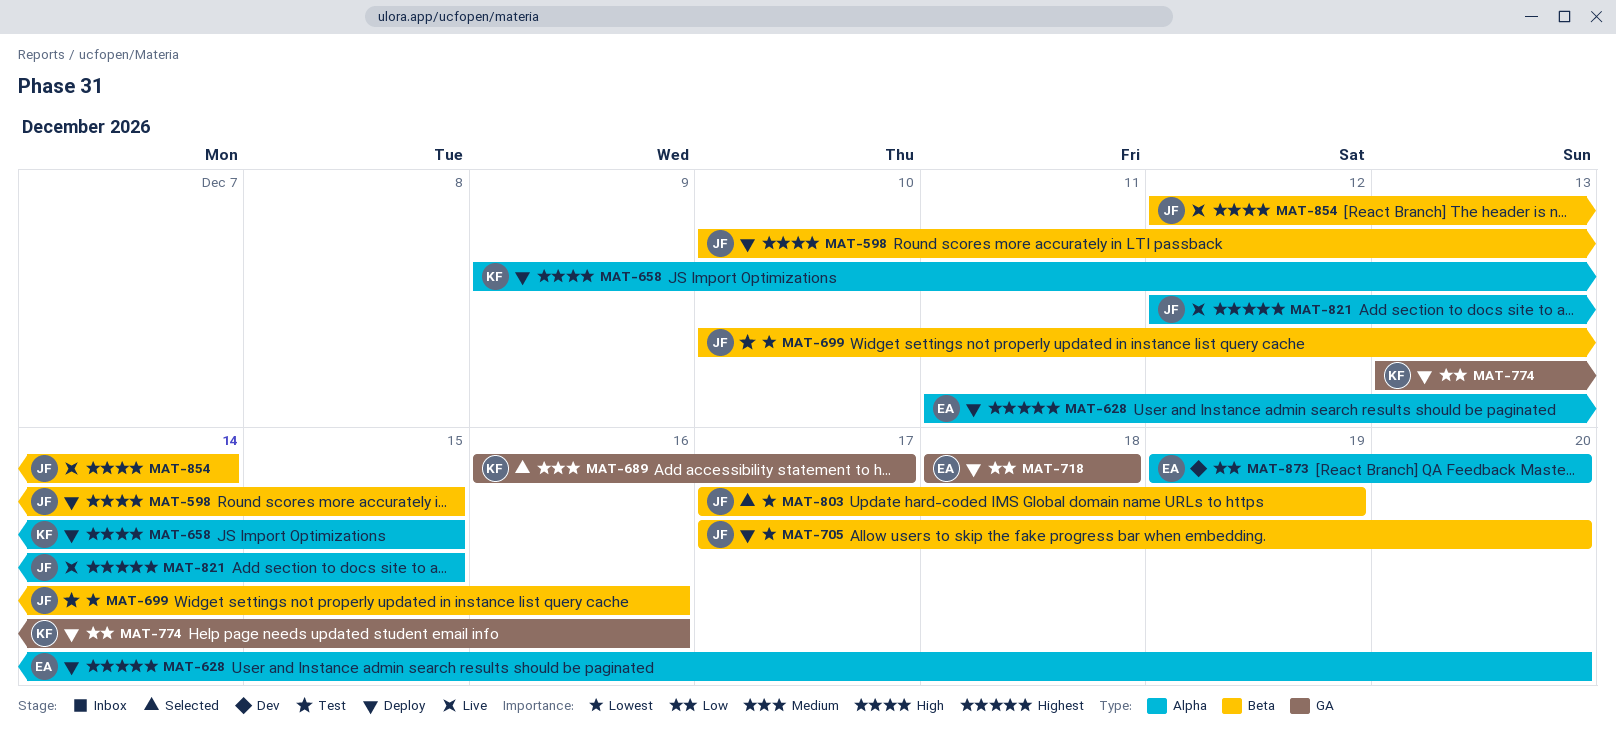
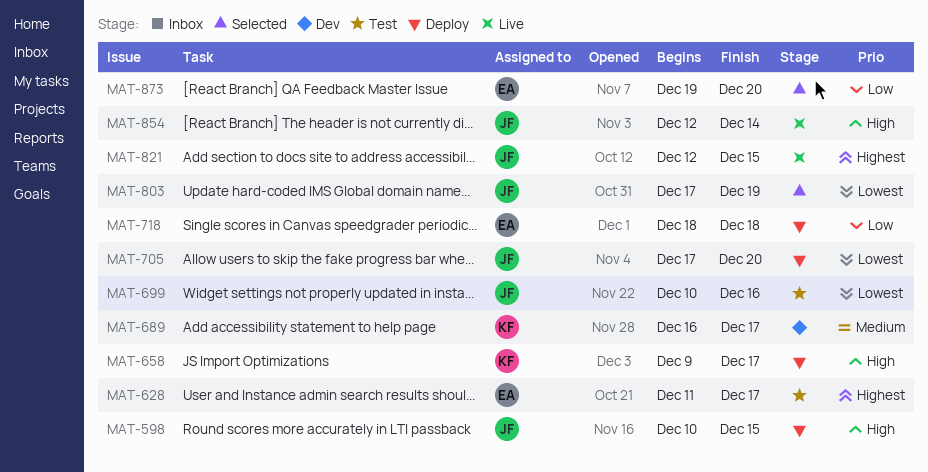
MAT-628, status: Deploy -> Test
MAT-628, due: Dec 20 -> Dec 17
MAT-658, due: Dec 15 -> Dec 17
MAT-689, status: Selected -> Dev
MAT-774: present -> none
MAT-873, status: Dev -> Selected

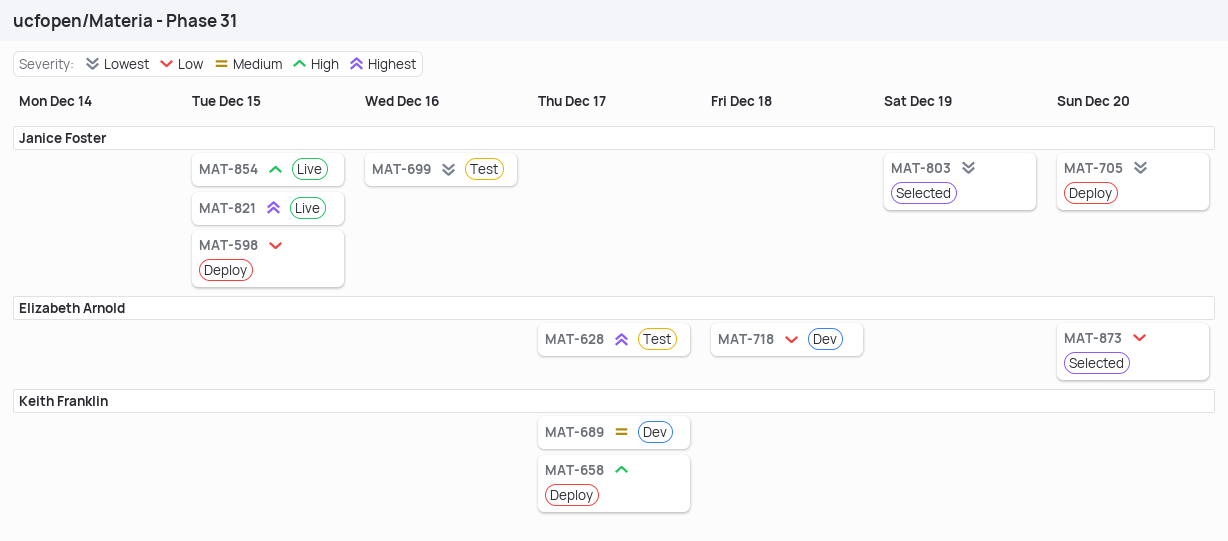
MAT-598, priority: High -> Low
MAT-718, status: Deploy -> Dev
MAT-854, due: Dec 14 -> Dec 15

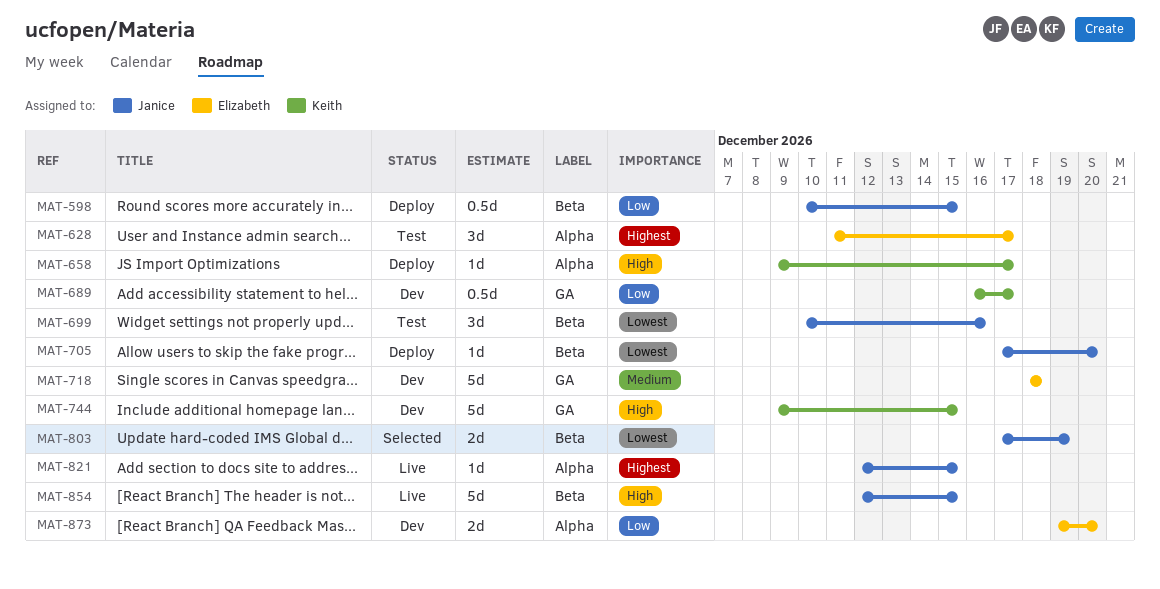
MAT-689, priority: Medium -> Low
MAT-718, priority: Low -> Medium
MAT-744: none -> present
MAT-873, status: Selected -> Dev

